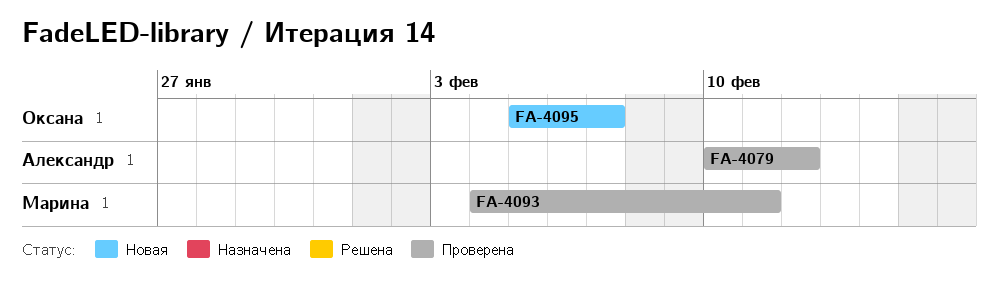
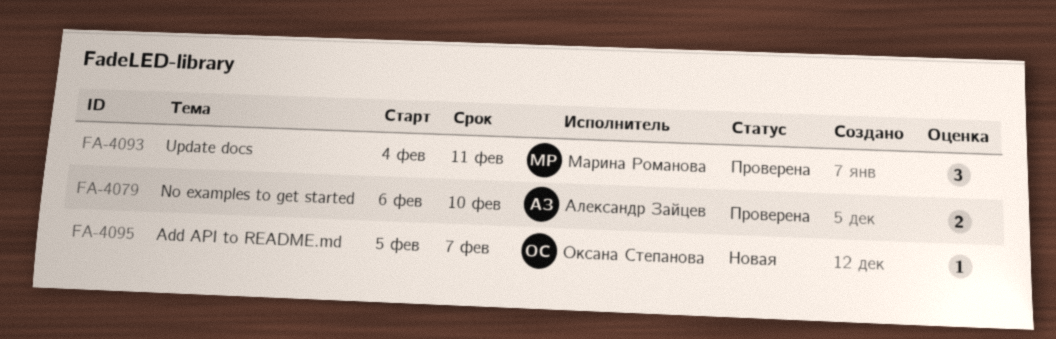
FA-4079, start: Feb 10 -> Feb 6
FA-4079, due: Feb 12 -> Feb 10

